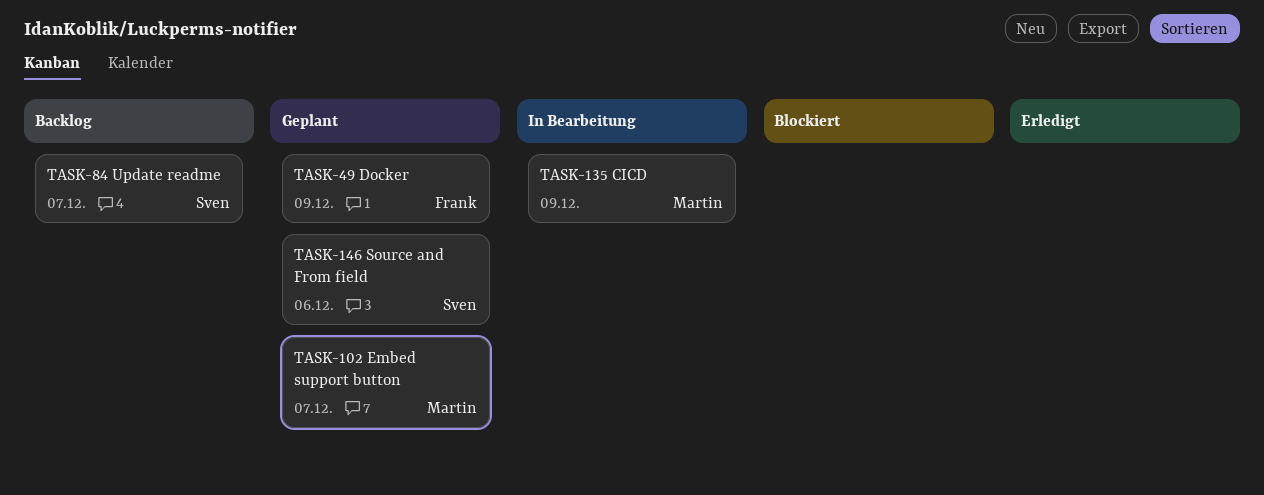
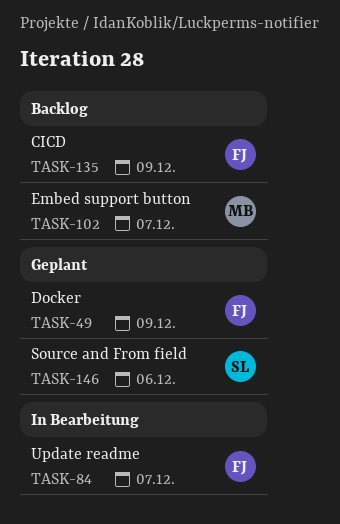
TASK-84, status: Backlog -> In Bearbeitung
TASK-84, owner: Sven -> Frank
TASK-102, status: Geplant -> Backlog
TASK-135, status: In Bearbeitung -> Backlog
TASK-135, owner: Martin -> Frank

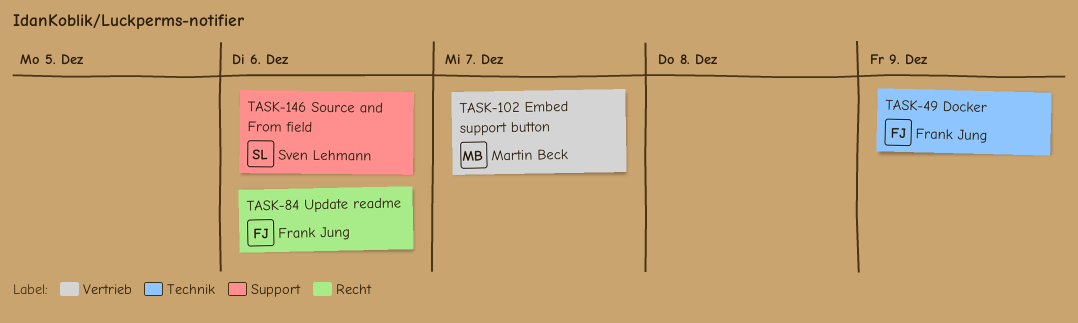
TASK-84, due: Dec 7 -> Dec 6
TASK-135: present -> none

